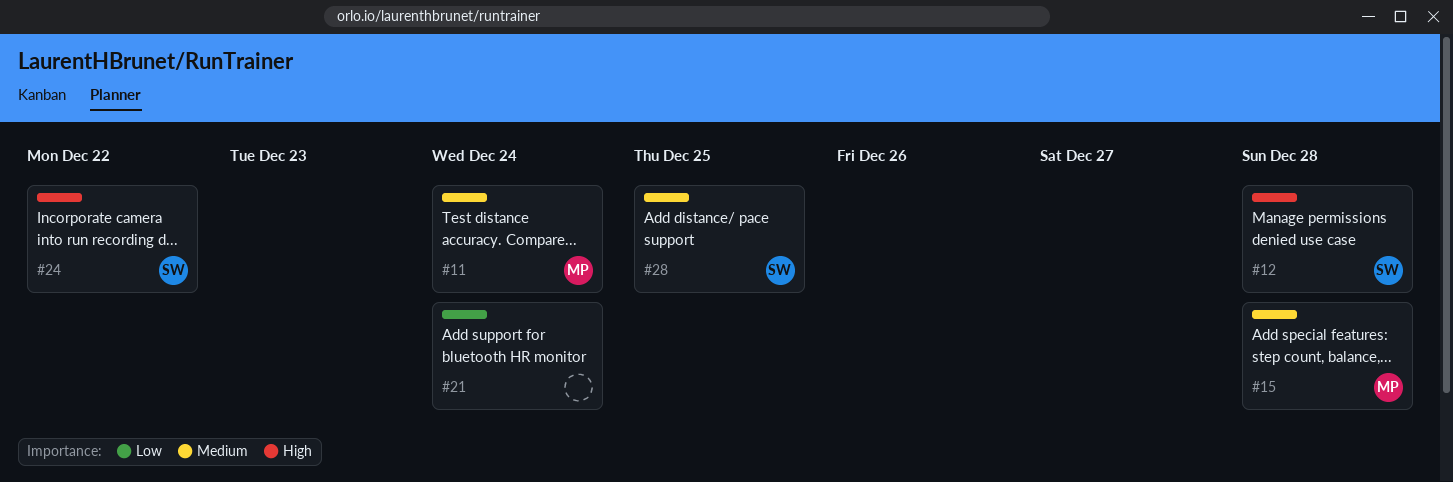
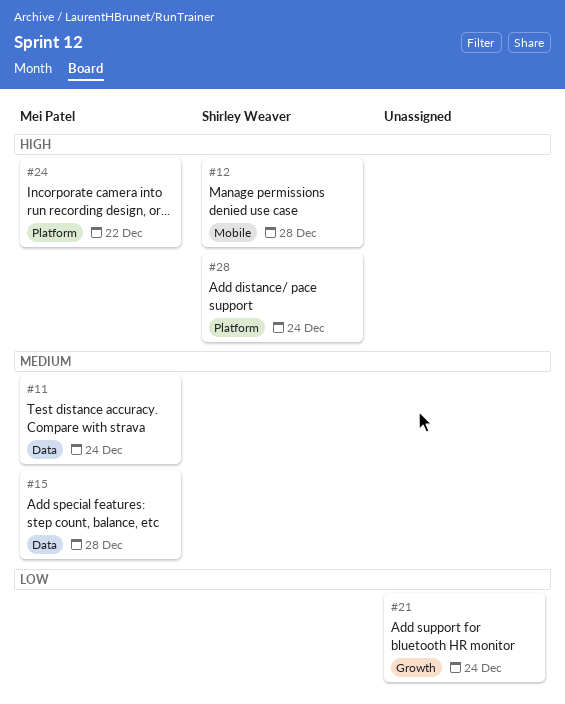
#24, owner: Shirley Weaver -> Mei Patel
#28, priority: Medium -> High
#28, due: Dec 25 -> Dec 24

